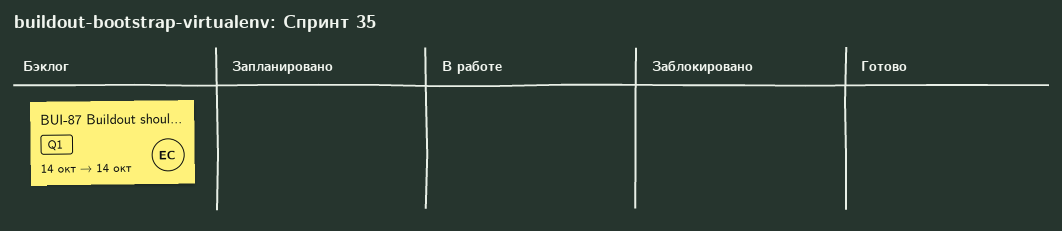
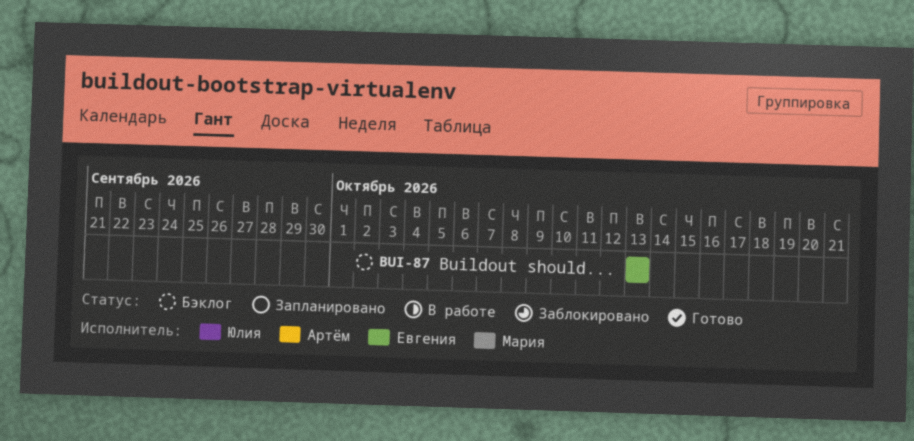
BUI-87, start: Oct 14 -> Oct 13
BUI-87, due: Oct 14 -> Oct 13

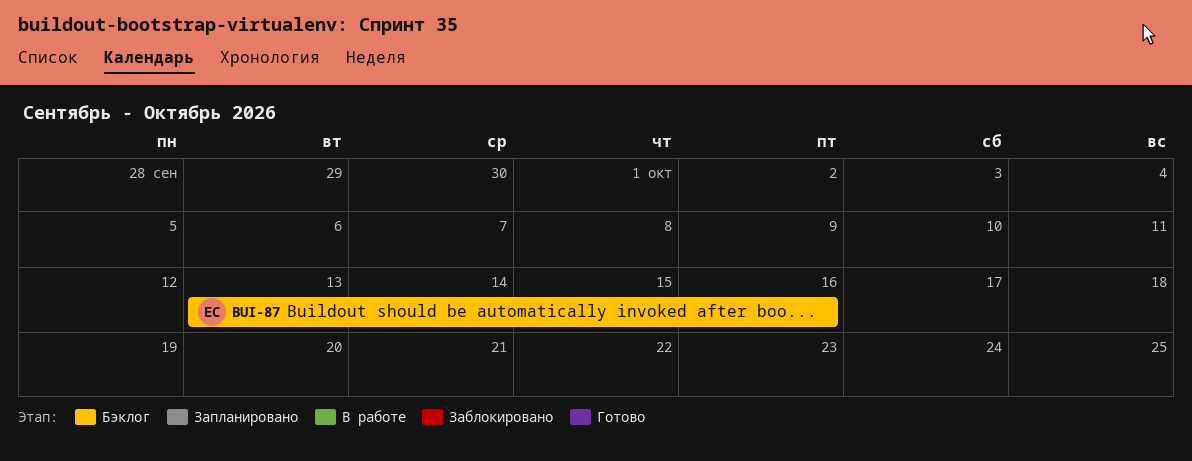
BUI-87, due: Oct 13 -> Oct 16

